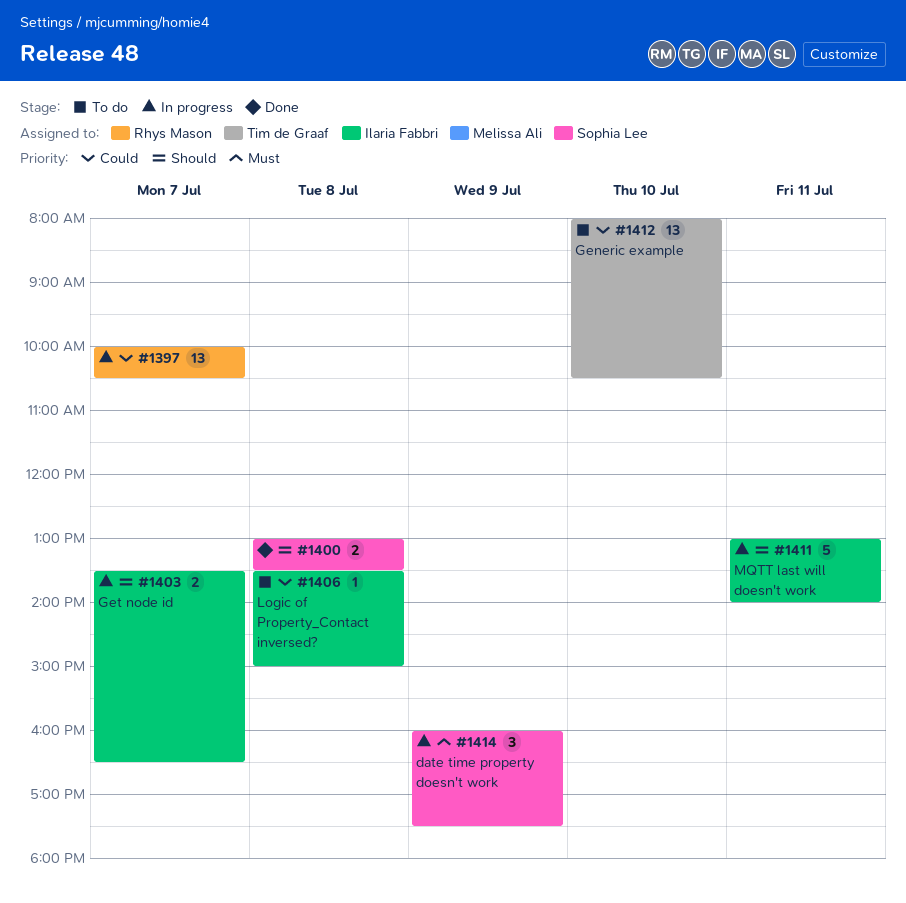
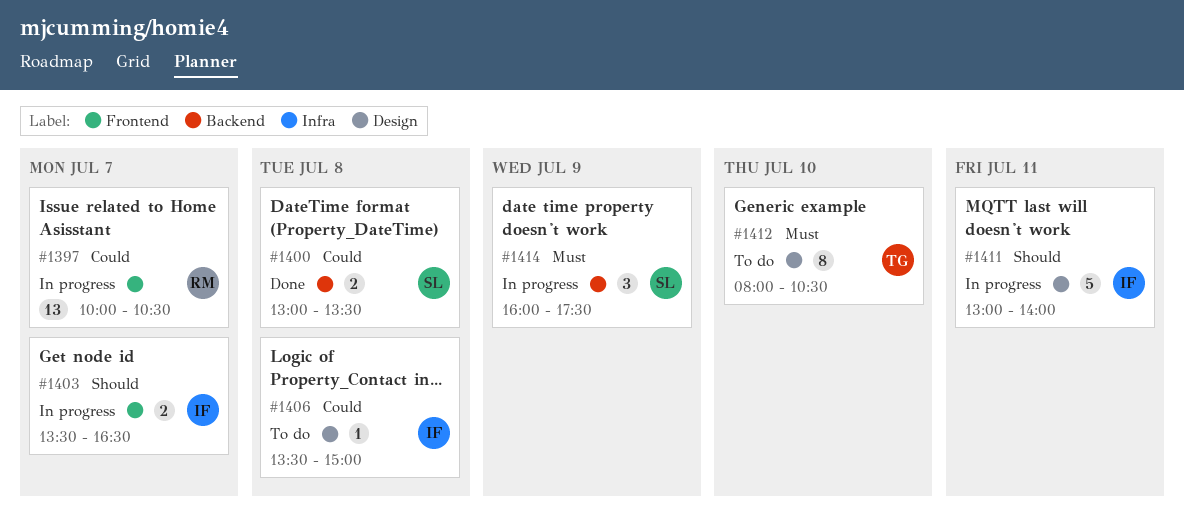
#1400, priority: Should -> Could
#1412, priority: Could -> Must
#1412, estimate: 13 -> 8

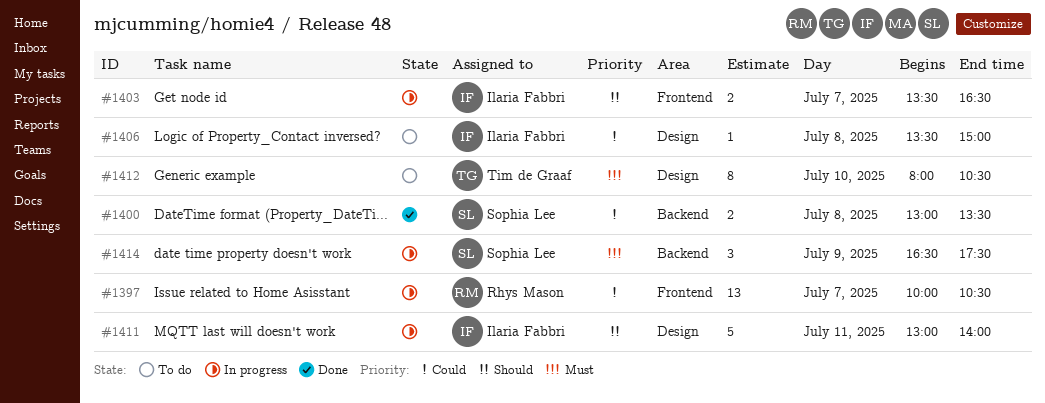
#1414, begins: 16:00 -> 16:30

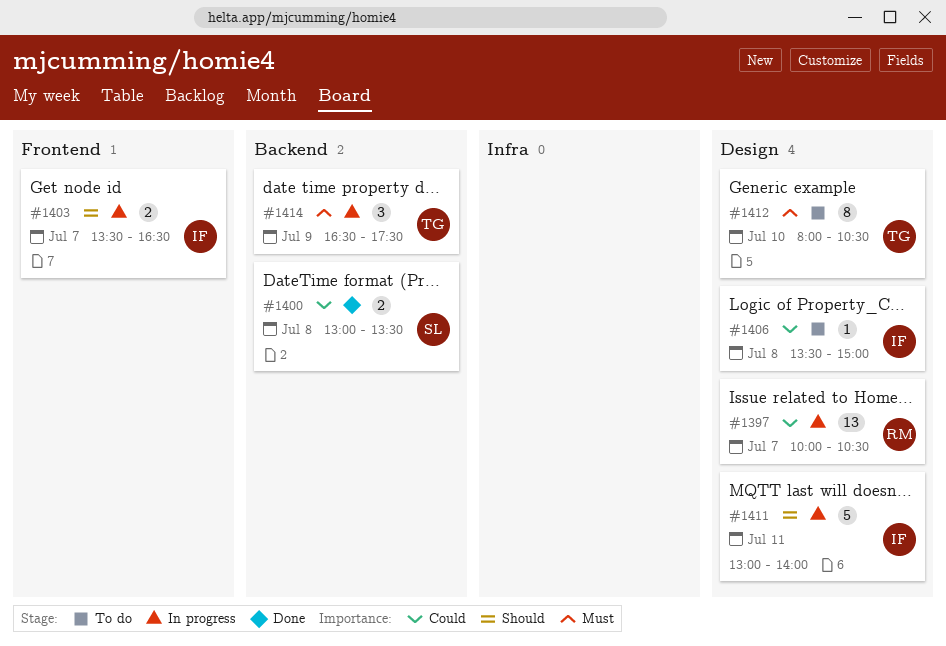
#1397, label: Frontend -> Design
#1414, owner: Sophia Lee -> Tim de Graaf

